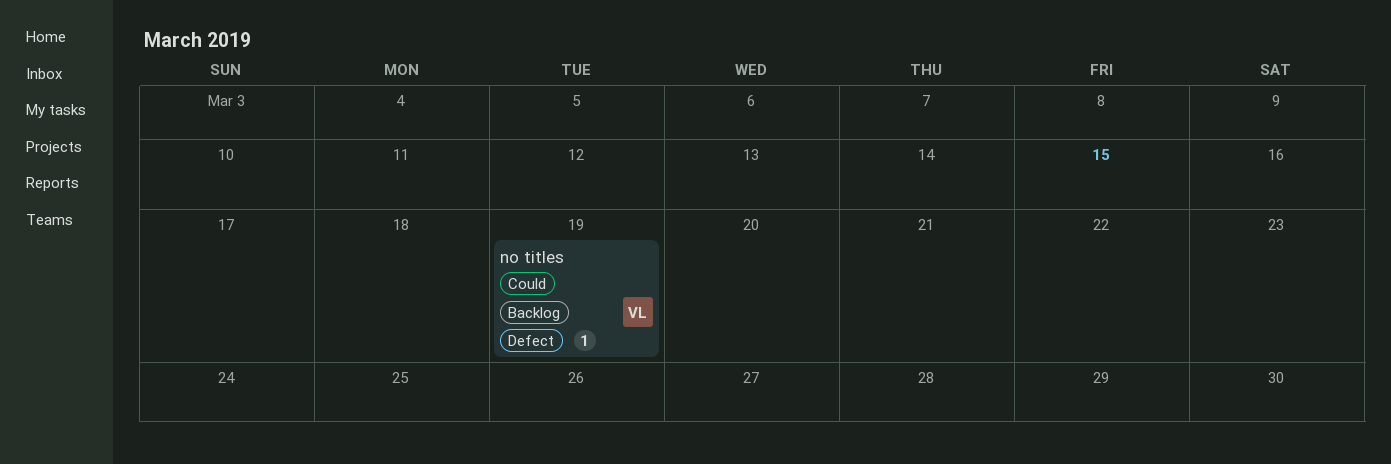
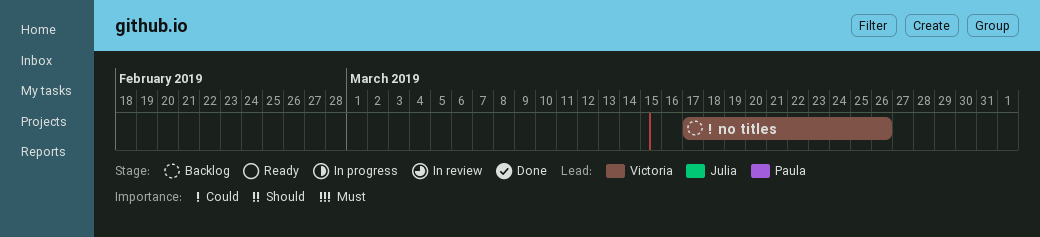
no titles, due: Mar 19 -> Mar 26

